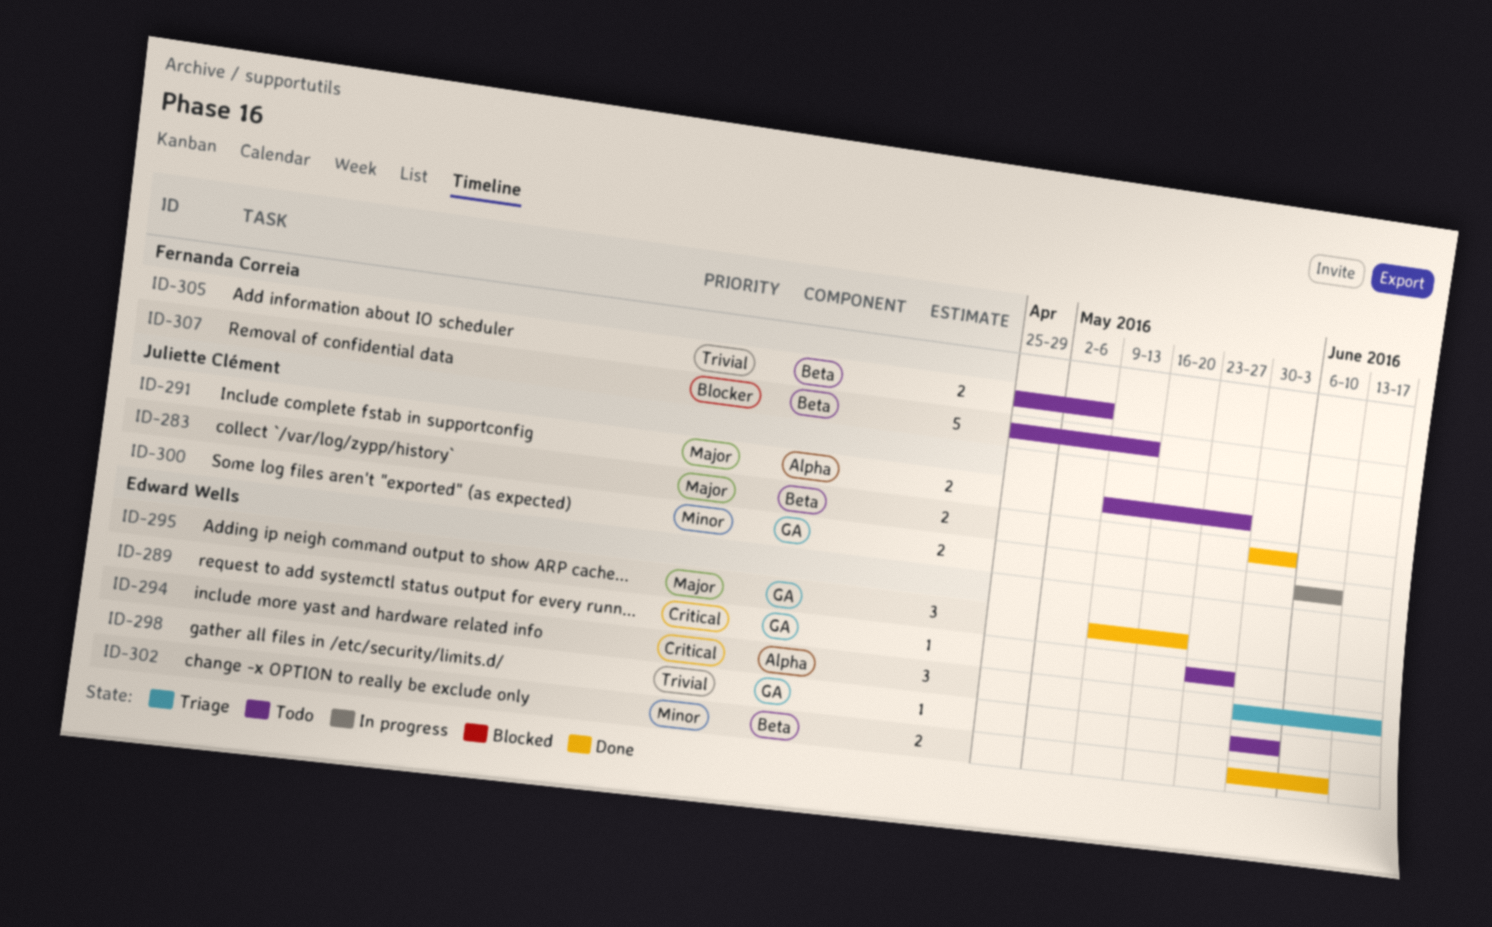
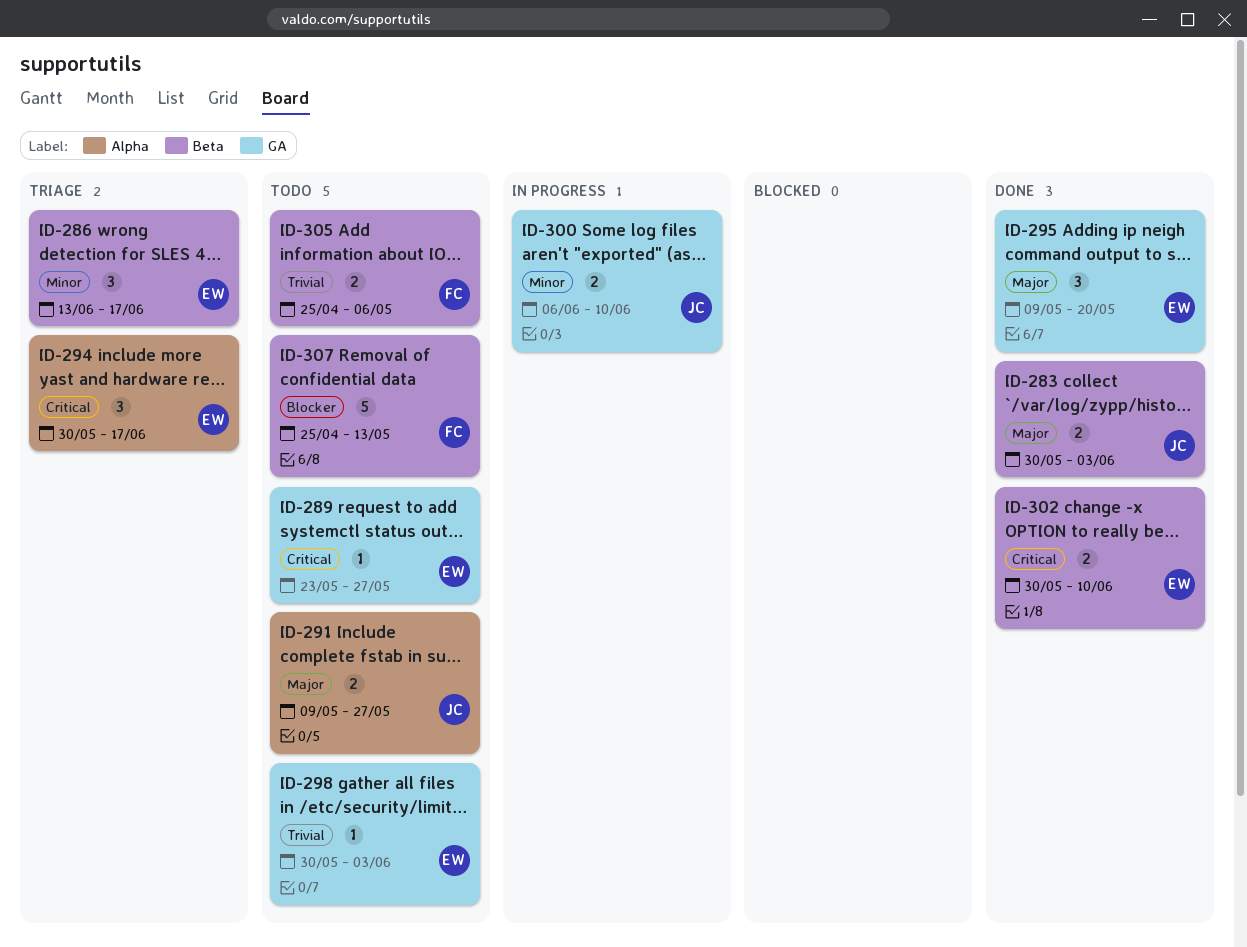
ID-286: none -> present
ID-302, priority: Minor -> Critical

